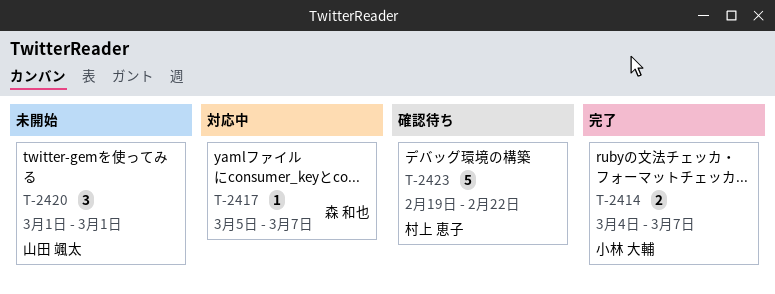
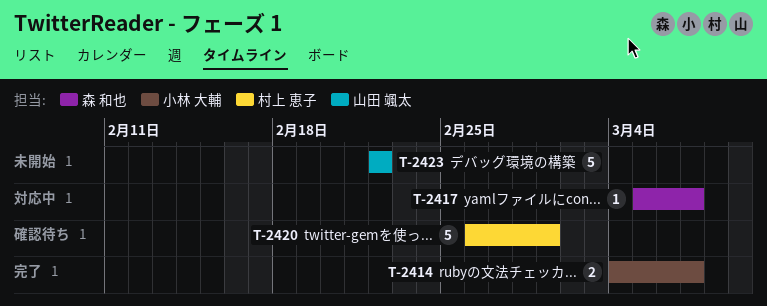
T-2420, status: 未開始 -> 確認待ち
T-2420, owner: 山田 颯太 -> 村上 恵子
T-2420, estimate: 3 -> 5
T-2420, start: Mar 1 -> Feb 26
T-2423, status: 確認待ち -> 未開始
T-2423, owner: 村上 恵子 -> 山田 颯太
T-2423, start: Feb 19 -> Feb 22

